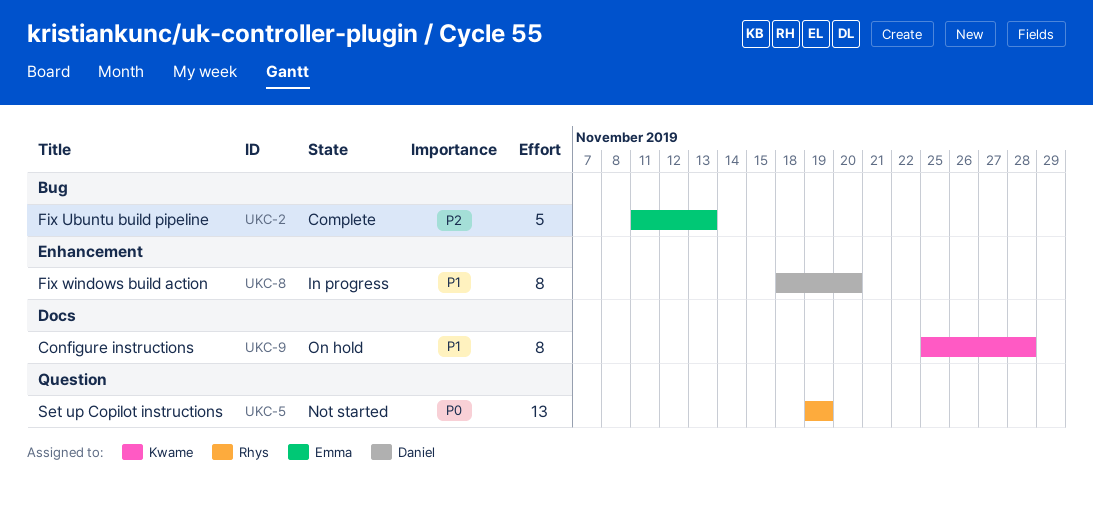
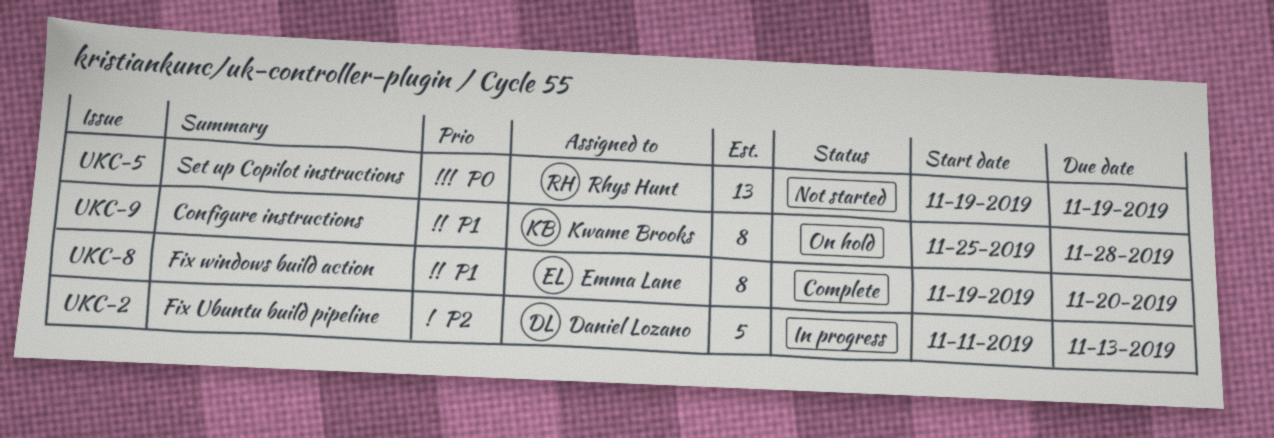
UKC-2, status: Complete -> In progress
UKC-2, owner: Emma Lane -> Daniel Lozano
UKC-8, status: In progress -> Complete
UKC-8, owner: Daniel Lozano -> Emma Lane
UKC-8, start: Nov 18 -> Nov 19

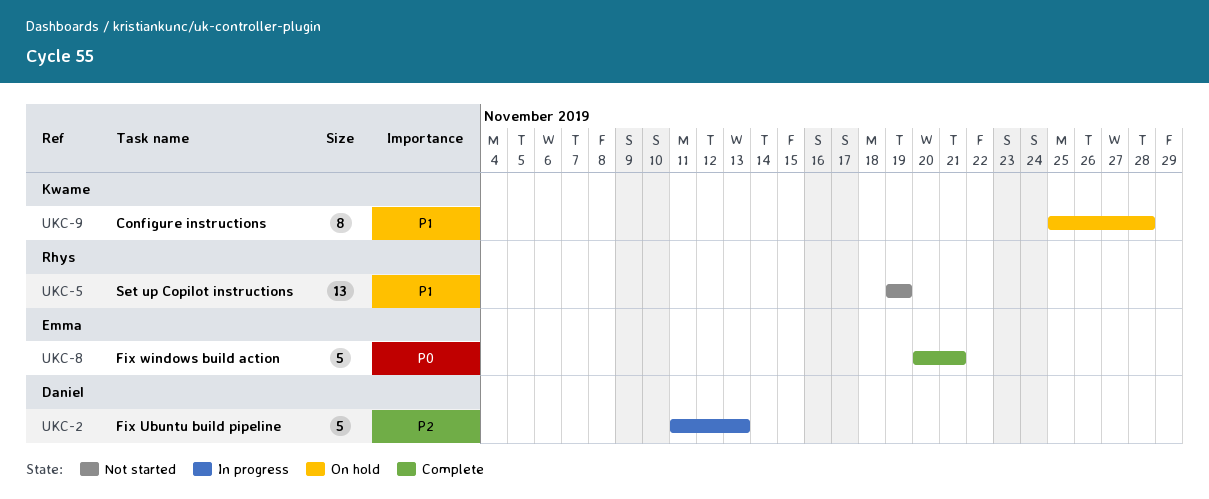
UKC-5, priority: P0 -> P1
UKC-8, priority: P1 -> P0
UKC-8, estimate: 8 -> 5
UKC-8, start: Nov 19 -> Nov 20
UKC-8, due: Nov 20 -> Nov 21

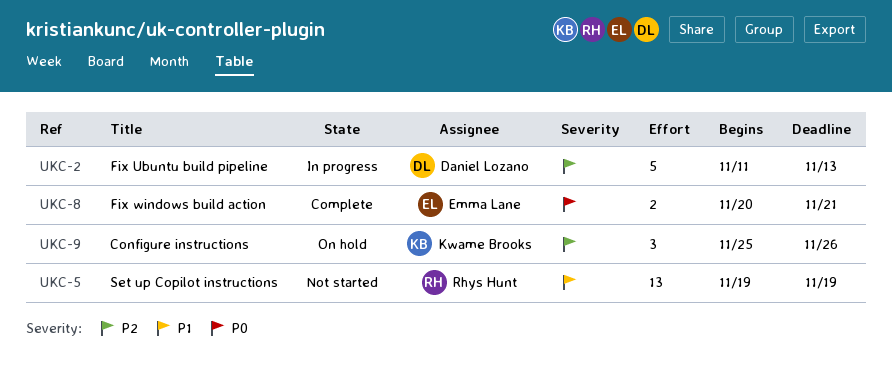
UKC-8, estimate: 5 -> 2
UKC-9, priority: P1 -> P2
UKC-9, estimate: 8 -> 3
UKC-9, due: Nov 28 -> Nov 26

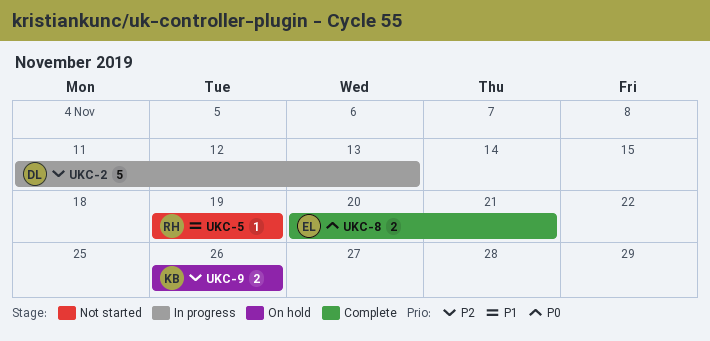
UKC-5, estimate: 13 -> 1
UKC-9, estimate: 3 -> 2
UKC-9, start: Nov 25 -> Nov 26

